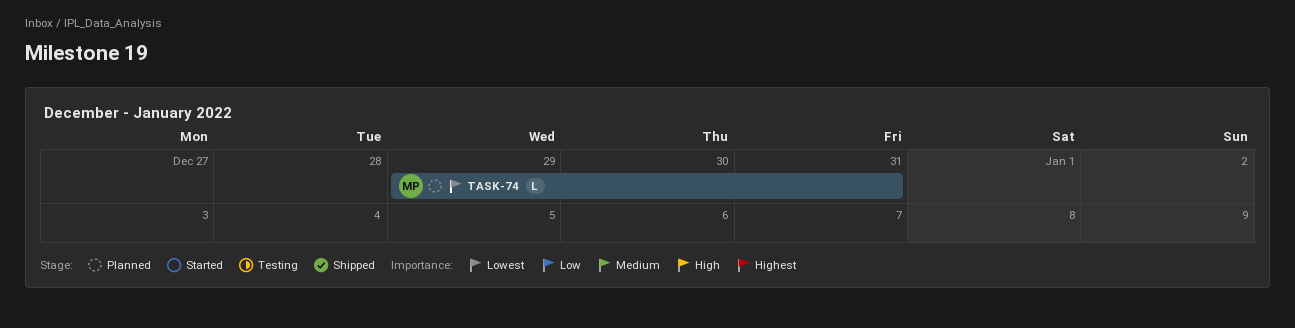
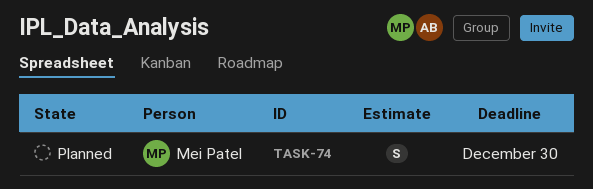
TASK-74, estimate: L -> S
TASK-74, due: Dec 31 -> Dec 30

